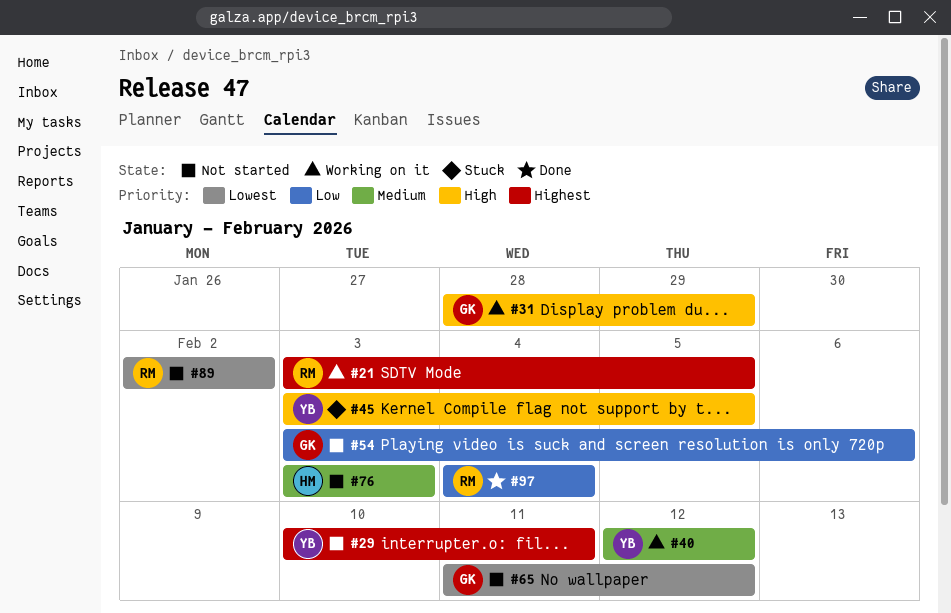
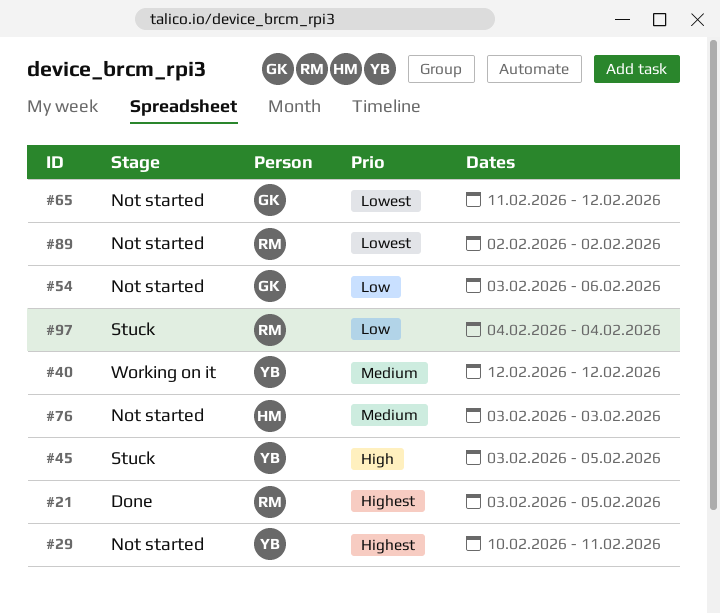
#21, status: Working on it -> Done
#31: present -> none
#97, status: Done -> Stuck

